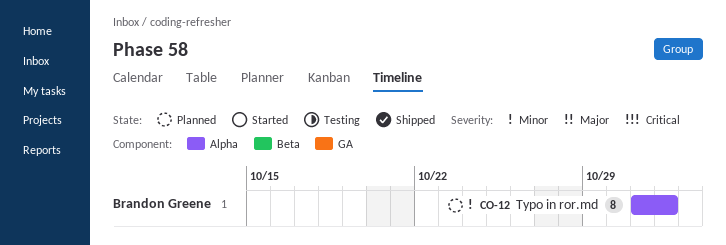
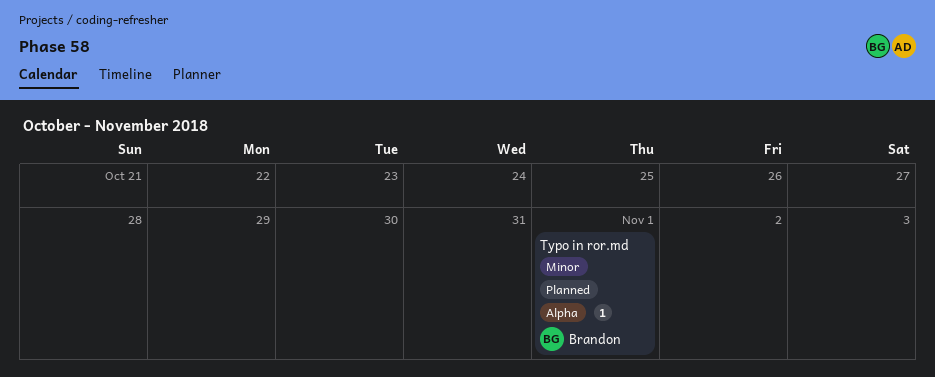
Typo in ror.md, estimate: 8 -> 1

